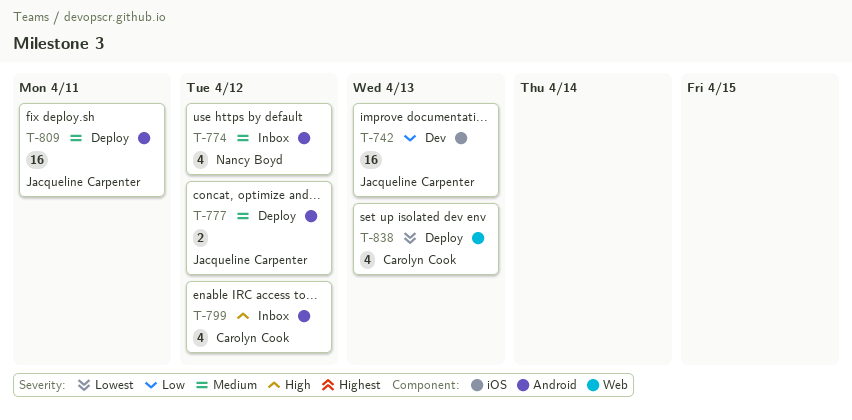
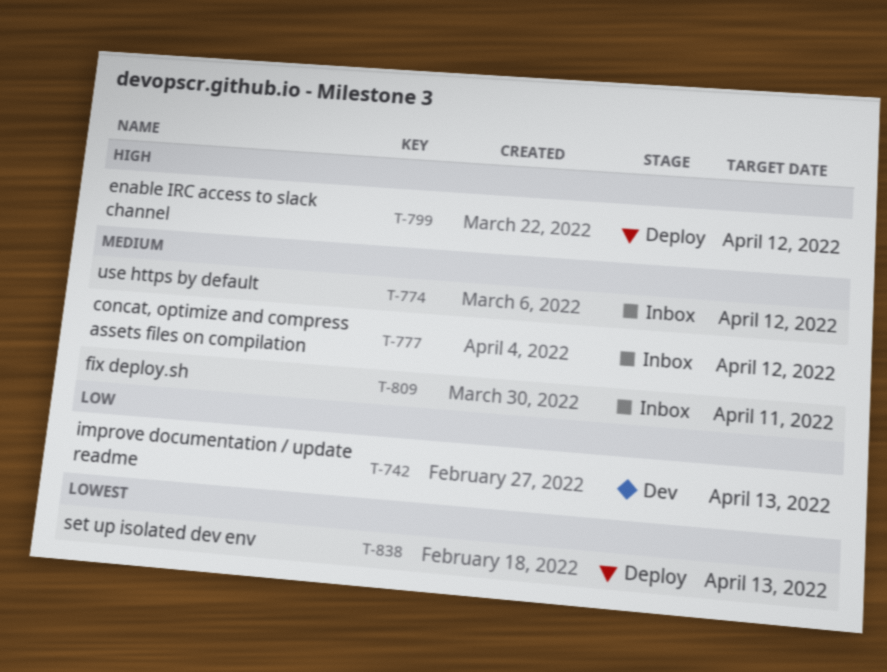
T-777, status: Deploy -> Inbox
T-799, status: Inbox -> Deploy
T-809, status: Deploy -> Inbox

